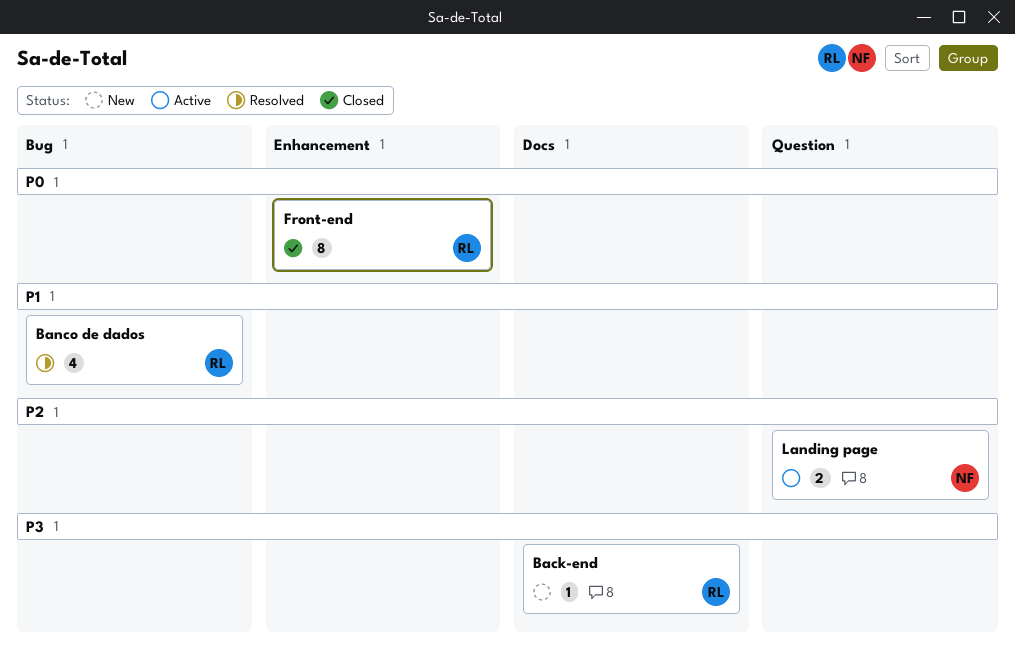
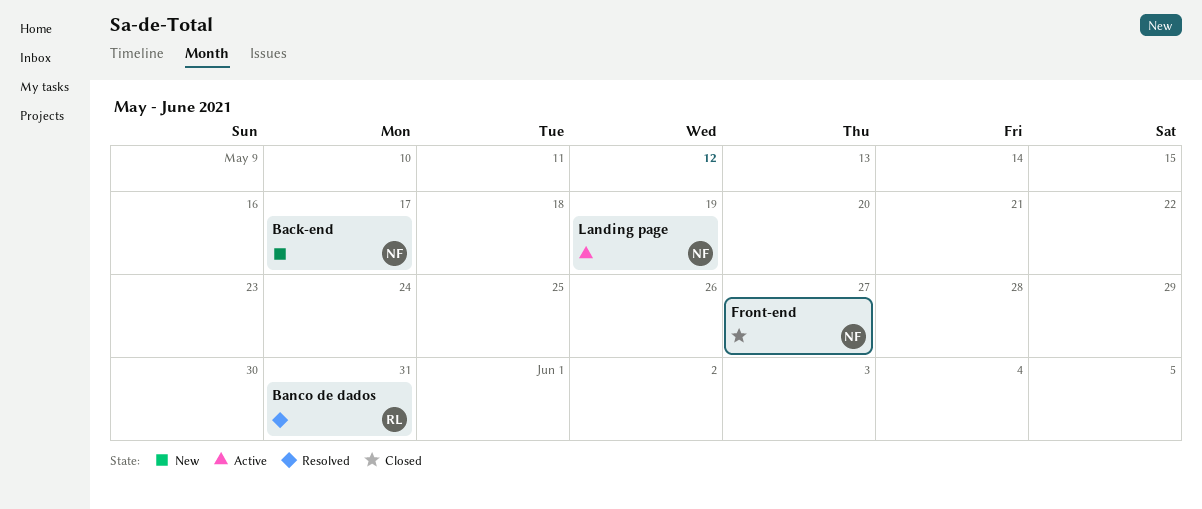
Back-end, owner: RL -> NF
Front-end, owner: RL -> NF

